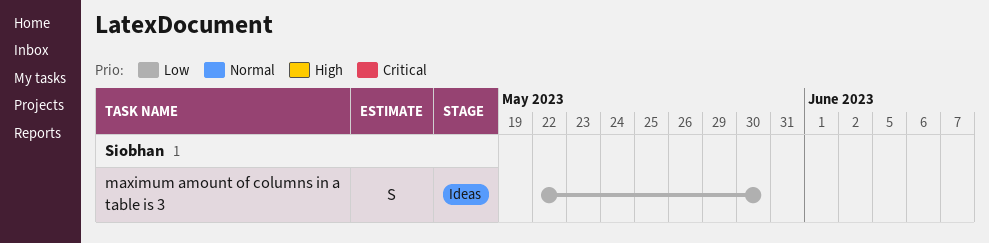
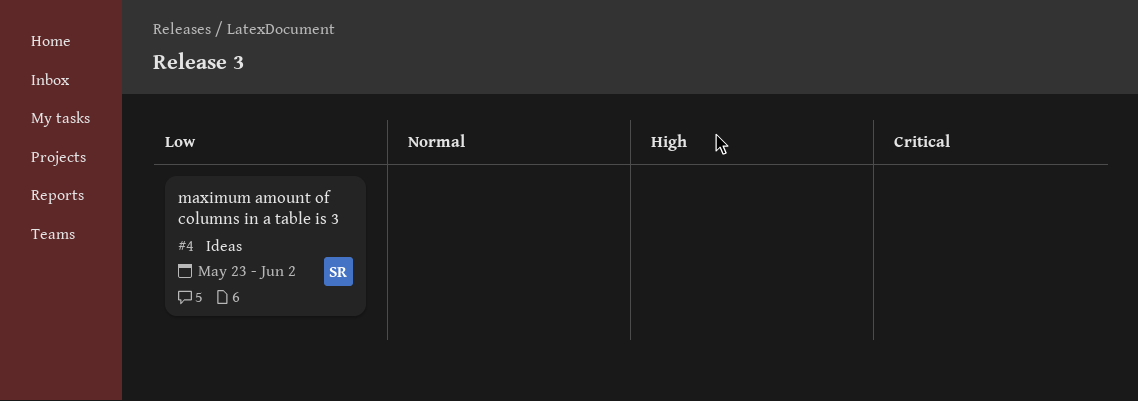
maximum amount of columns in a table is 3, start: May 22 -> May 23
maximum amount of columns in a table is 3, due: May 30 -> Jun 2

